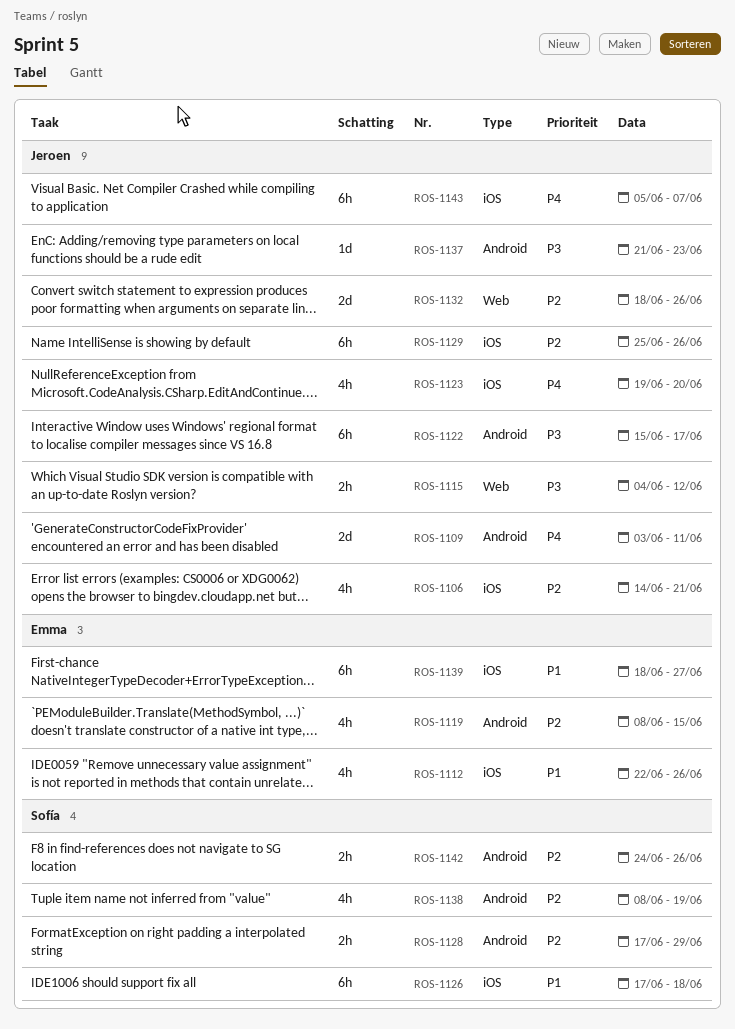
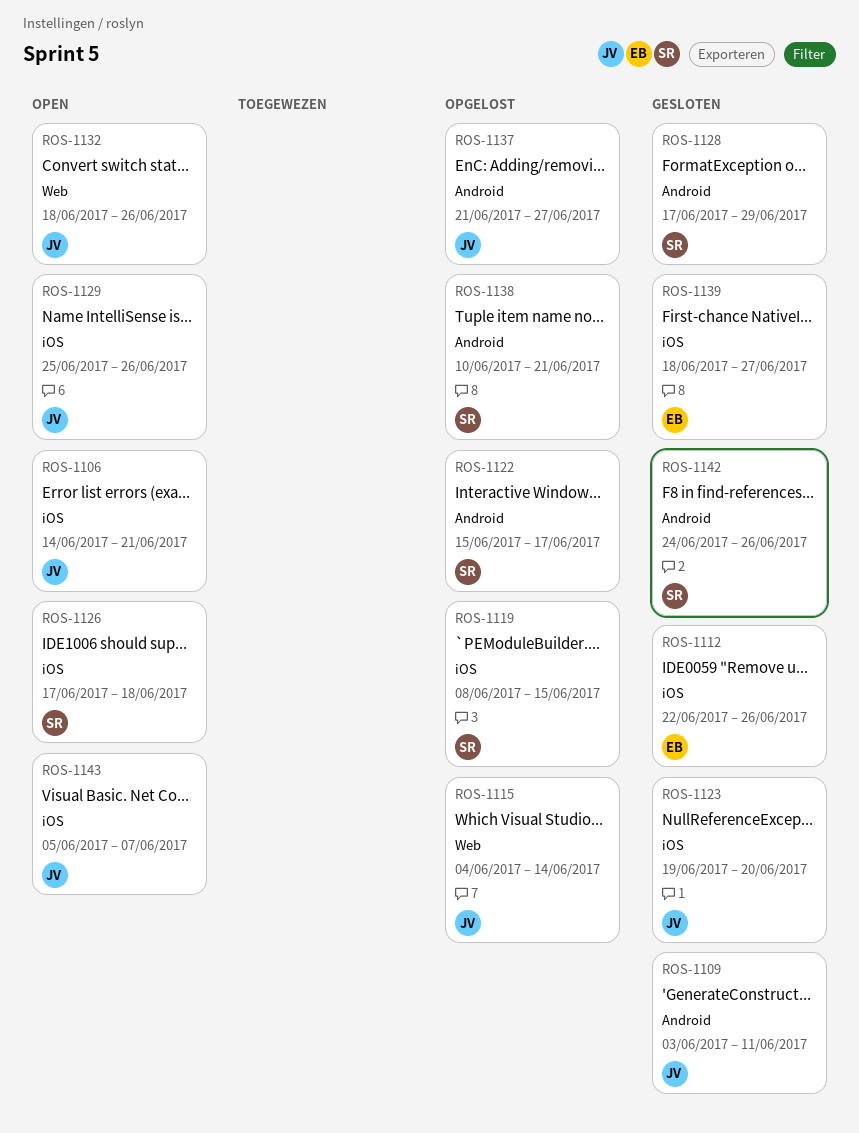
ROS-1115, due: Jun 12 -> Jun 14
ROS-1119, owner: Emma -> Sofía
ROS-1119, label: Android -> iOS
ROS-1122, owner: Jeroen -> Sofía
ROS-1137, due: Jun 23 -> Jun 27
ROS-1138, start: Jun 8 -> Jun 10
ROS-1138, due: Jun 19 -> Jun 21

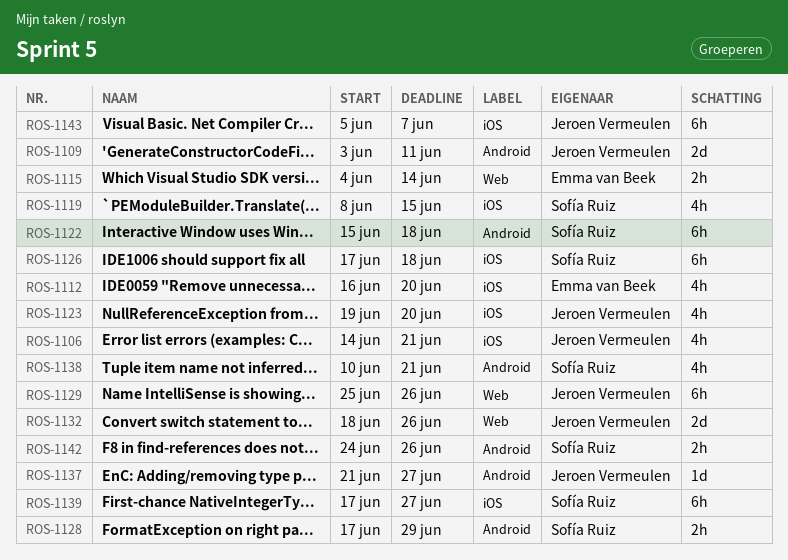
ROS-1112, start: Jun 22 -> Jun 16
ROS-1112, due: Jun 26 -> Jun 20
ROS-1115, owner: Jeroen Vermeulen -> Emma van Beek
ROS-1122, due: Jun 17 -> Jun 18
ROS-1129, label: iOS -> Web
ROS-1139, owner: Emma van Beek -> Sofía Ruiz
ROS-1139, start: Jun 18 -> Jun 17

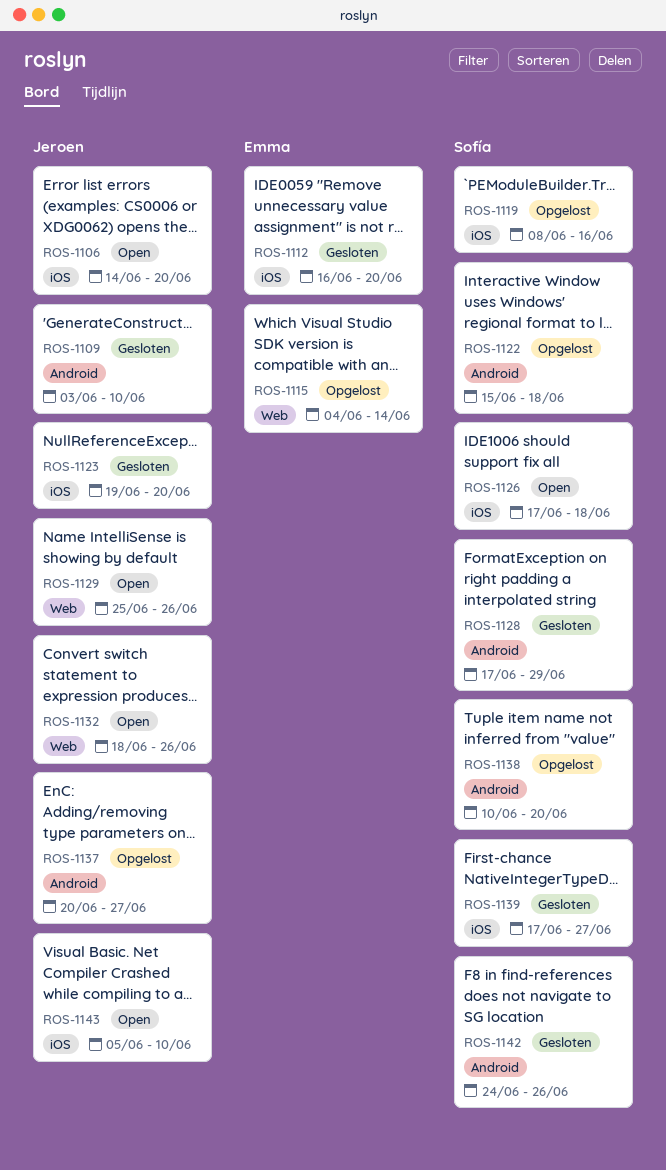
ROS-1106, due: Jun 21 -> Jun 20
ROS-1109, due: Jun 11 -> Jun 10
ROS-1119, due: Jun 15 -> Jun 16
ROS-1137, start: Jun 21 -> Jun 20
ROS-1138, due: Jun 21 -> Jun 20
ROS-1143, due: Jun 7 -> Jun 10

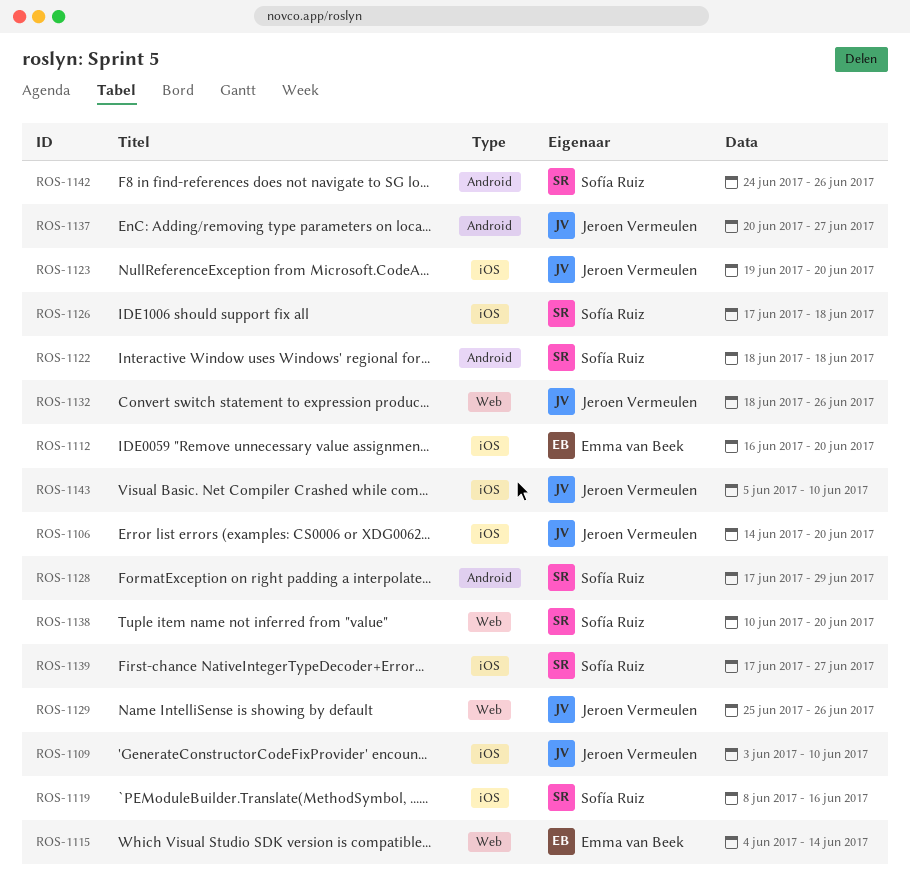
ROS-1109, label: Android -> iOS
ROS-1122, start: Jun 15 -> Jun 18
ROS-1138, label: Android -> Web

